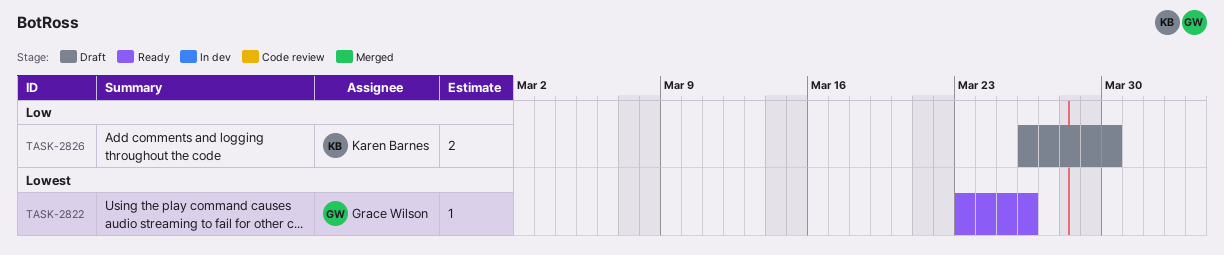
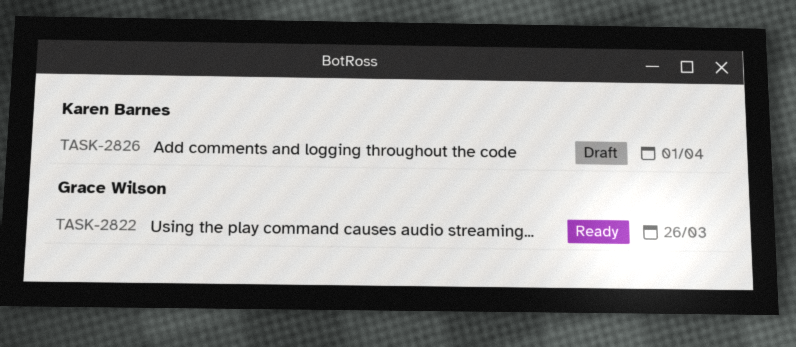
TASK-2826, due: Mar 30 -> Apr 1

